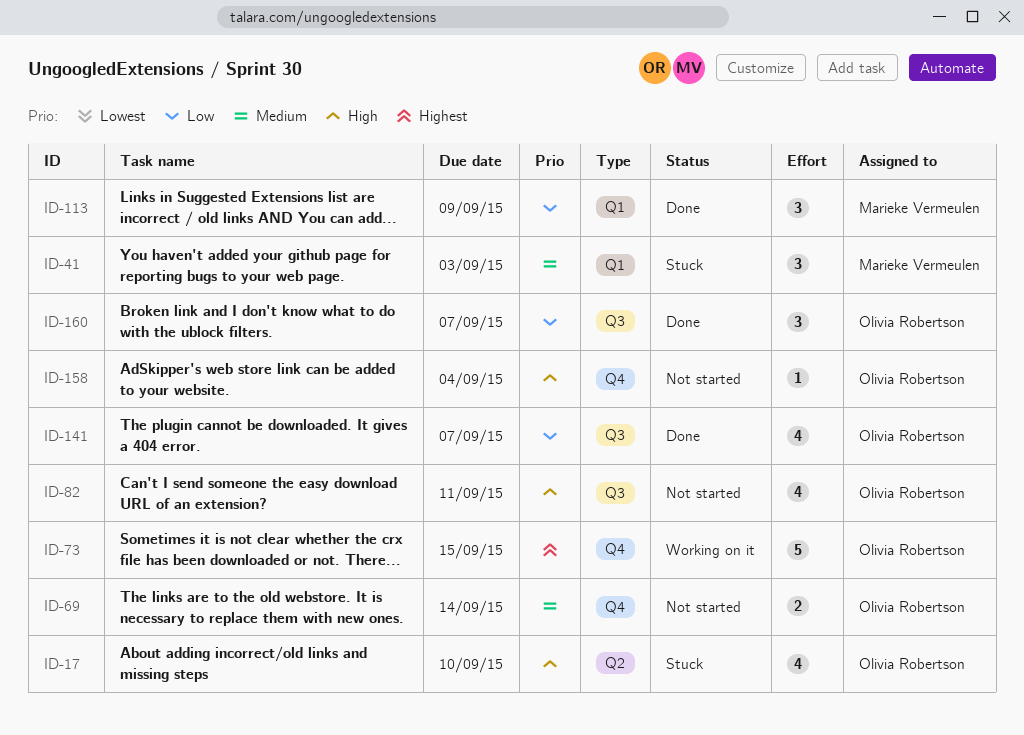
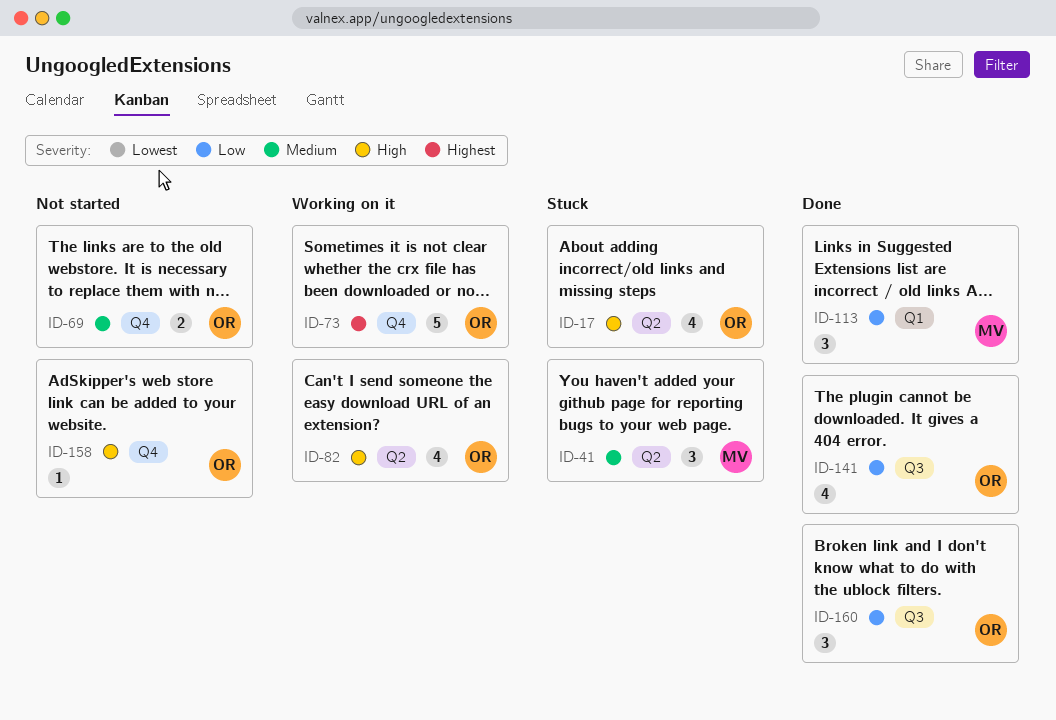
ID-41, label: Q1 -> Q2
ID-82, status: Not started -> Working on it
ID-82, label: Q3 -> Q2

